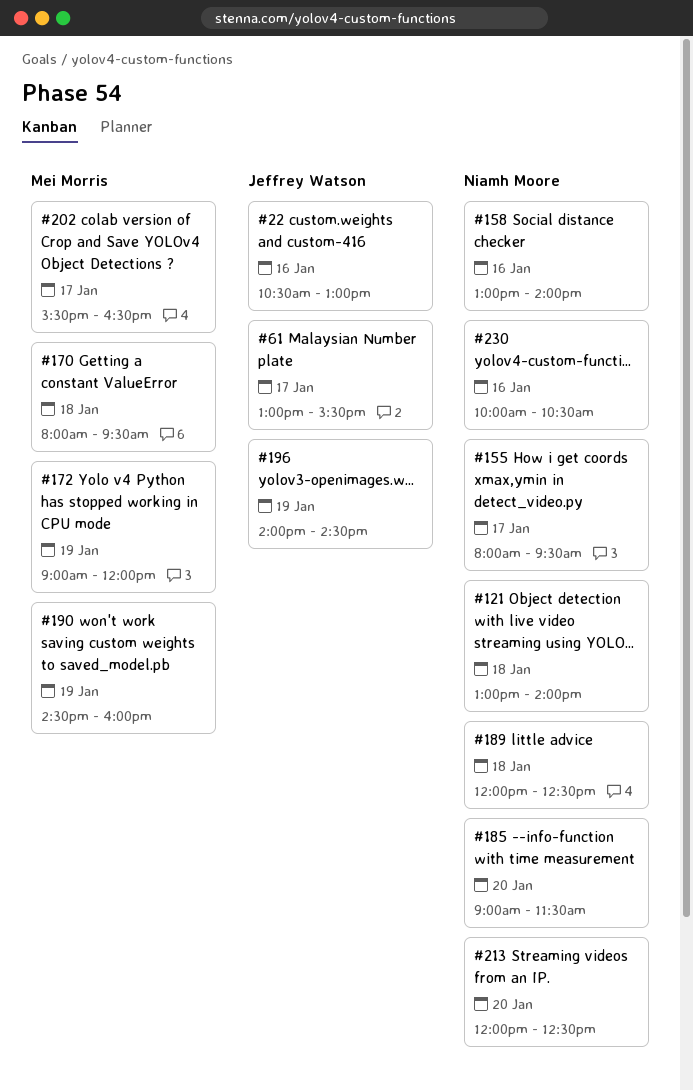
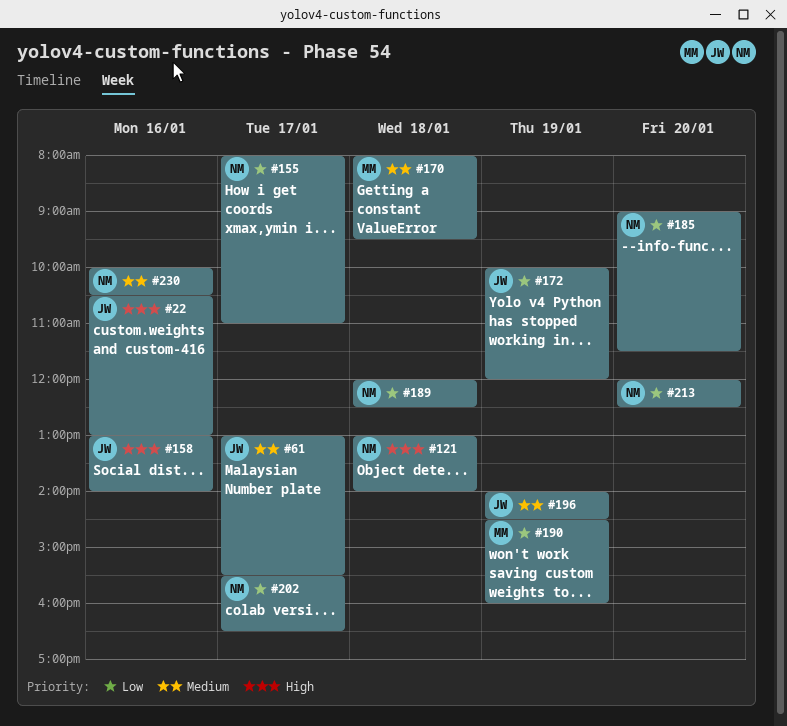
#155, ends: 09:30 -> 11:00
#158, owner: Niamh Moore -> Jeffrey Watson
#172, owner: Mei Morris -> Jeffrey Watson
#172, begins: 09:00 -> 10:00
#202, owner: Mei Morris -> Niamh Moore

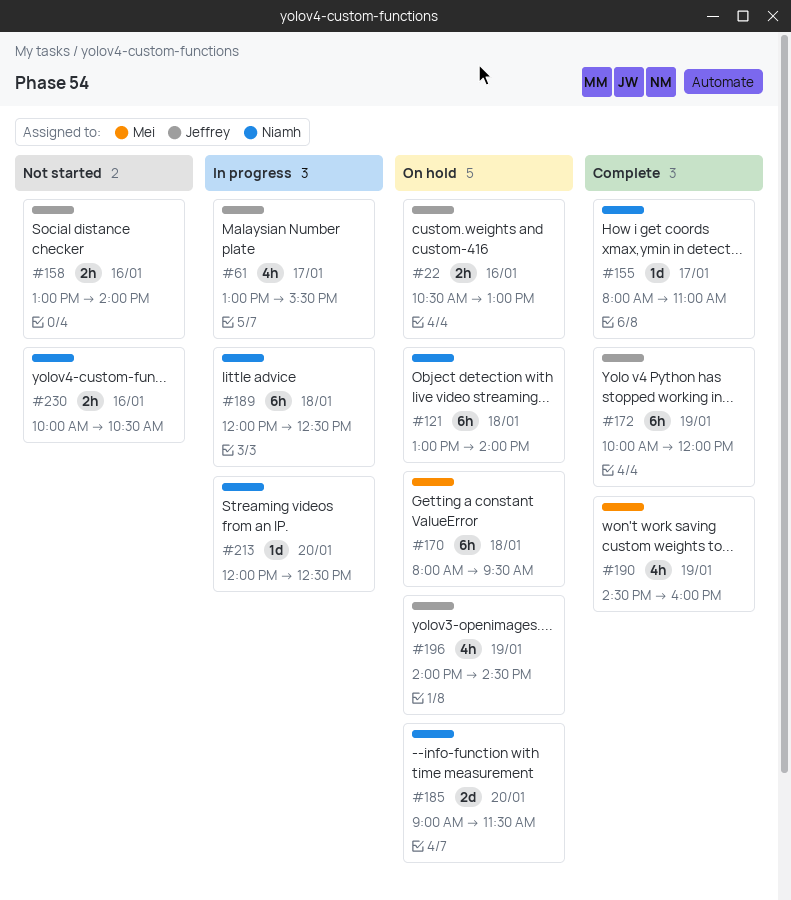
#202: present -> none

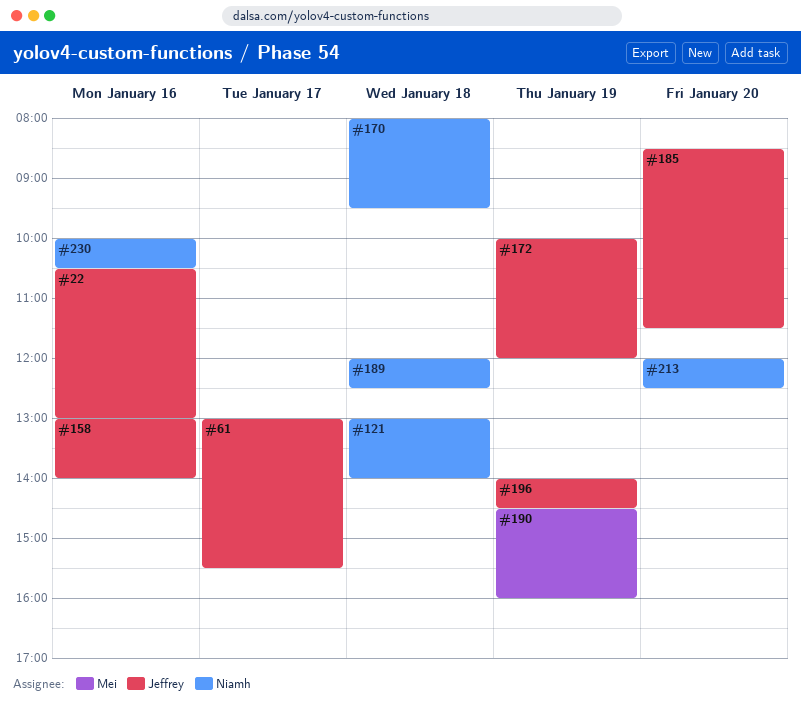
#155: present -> none
#170, owner: Mei -> Niamh
#185, owner: Niamh -> Jeffrey
#185, begins: 09:00 -> 08:30

